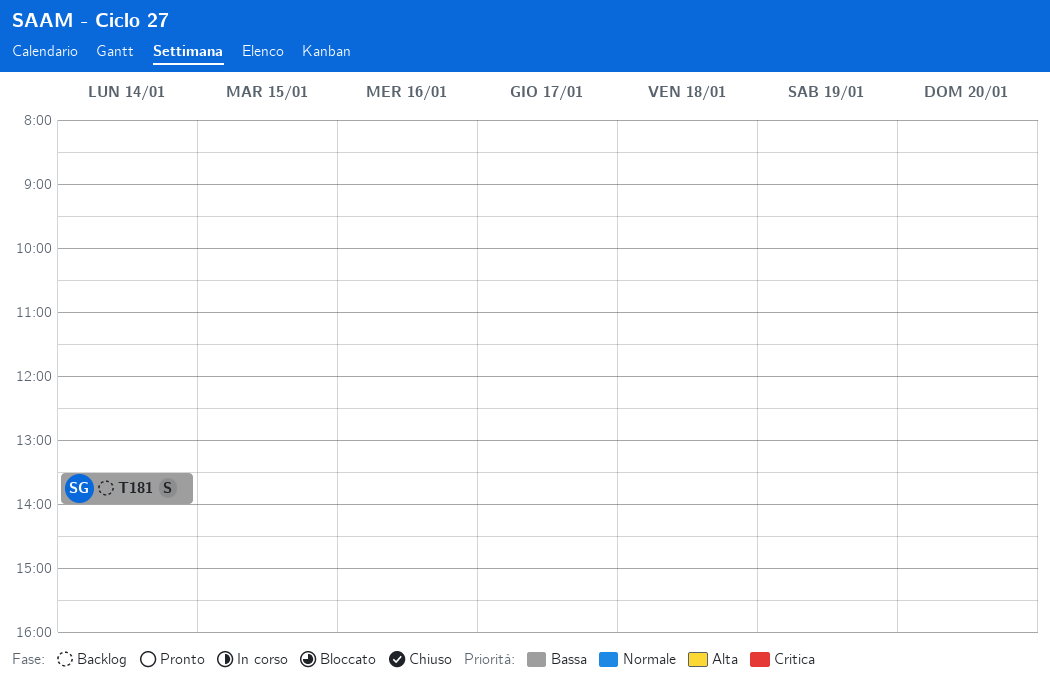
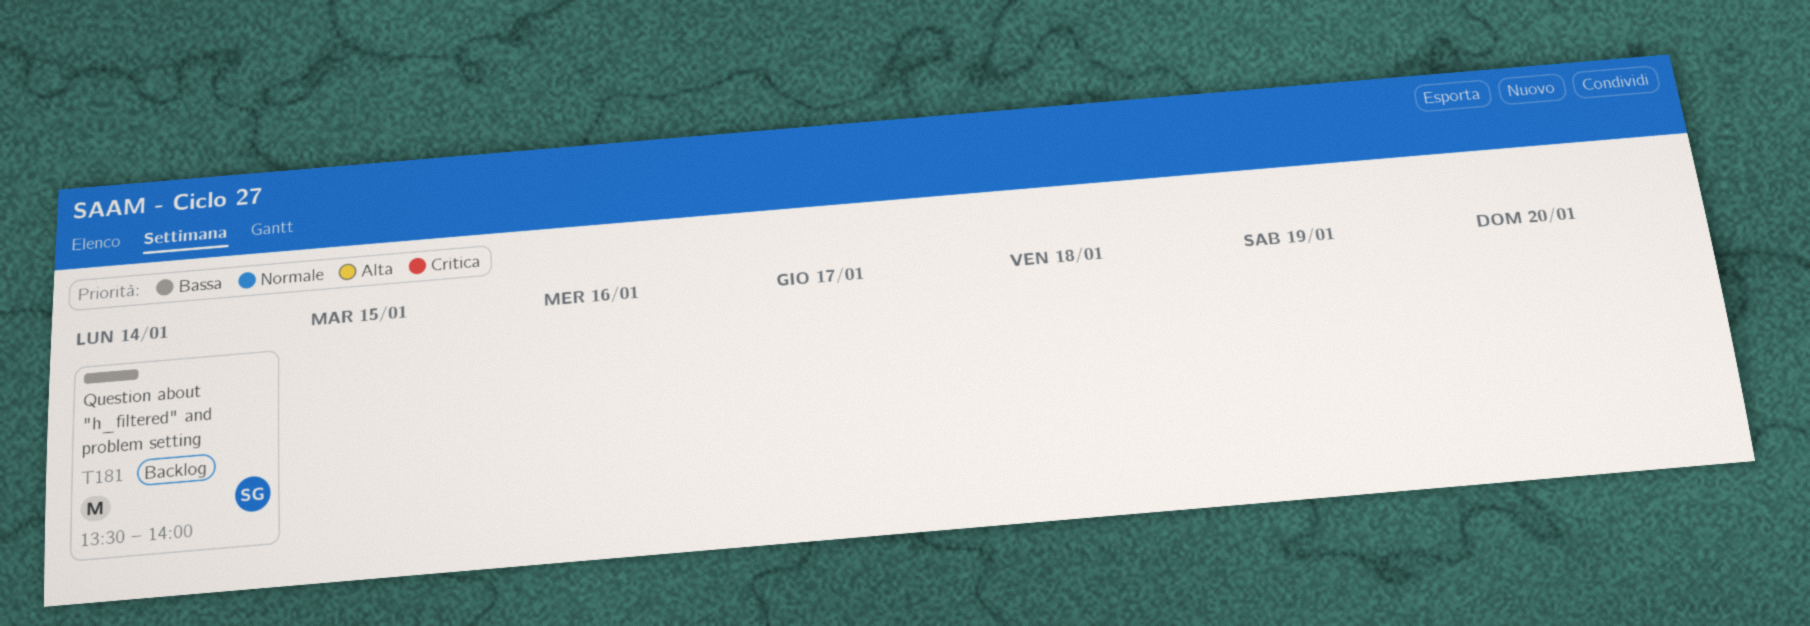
T181, estimate: S -> M

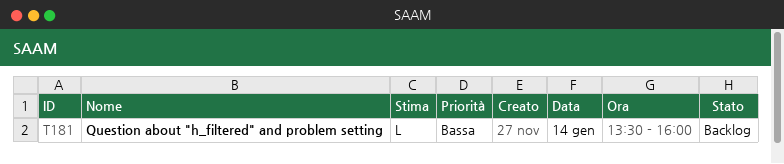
T181, estimate: M -> L
T181, ends: 14:00 -> 16:00

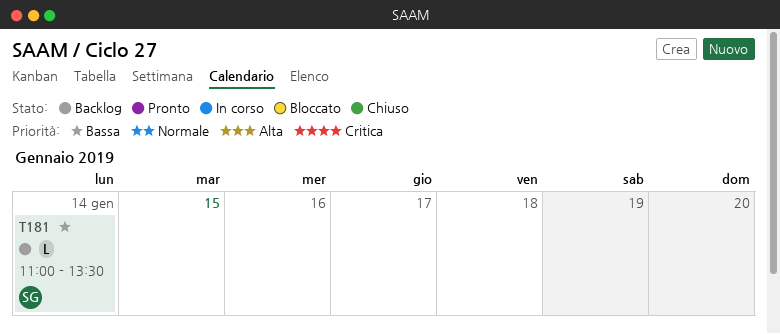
T181, begins: 13:30 -> 11:00
T181, ends: 16:00 -> 13:30

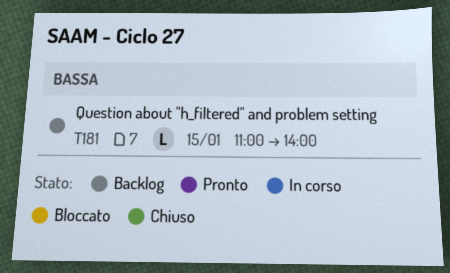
T181, day: Jan 14 -> Jan 15
T181, ends: 13:30 -> 14:00

